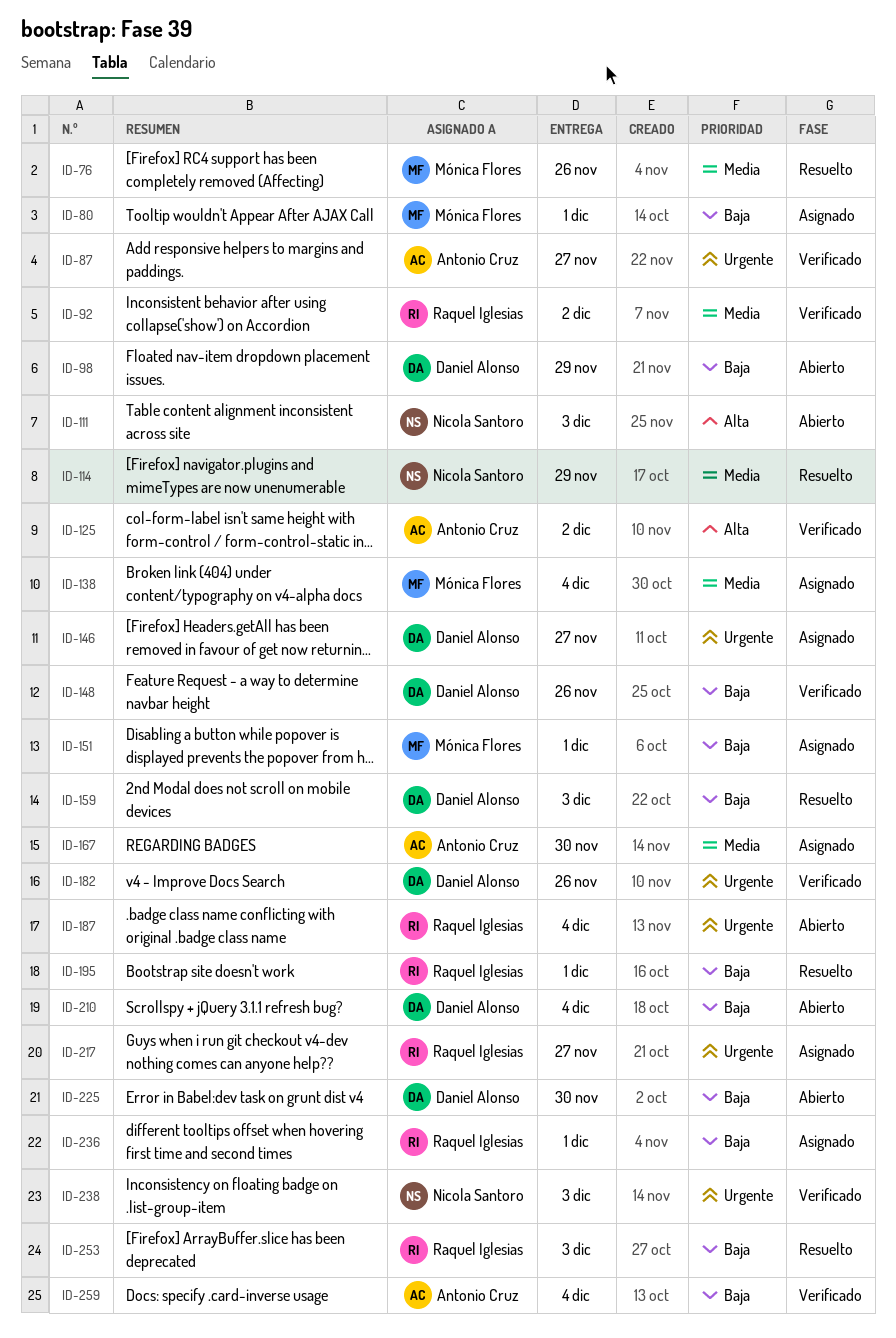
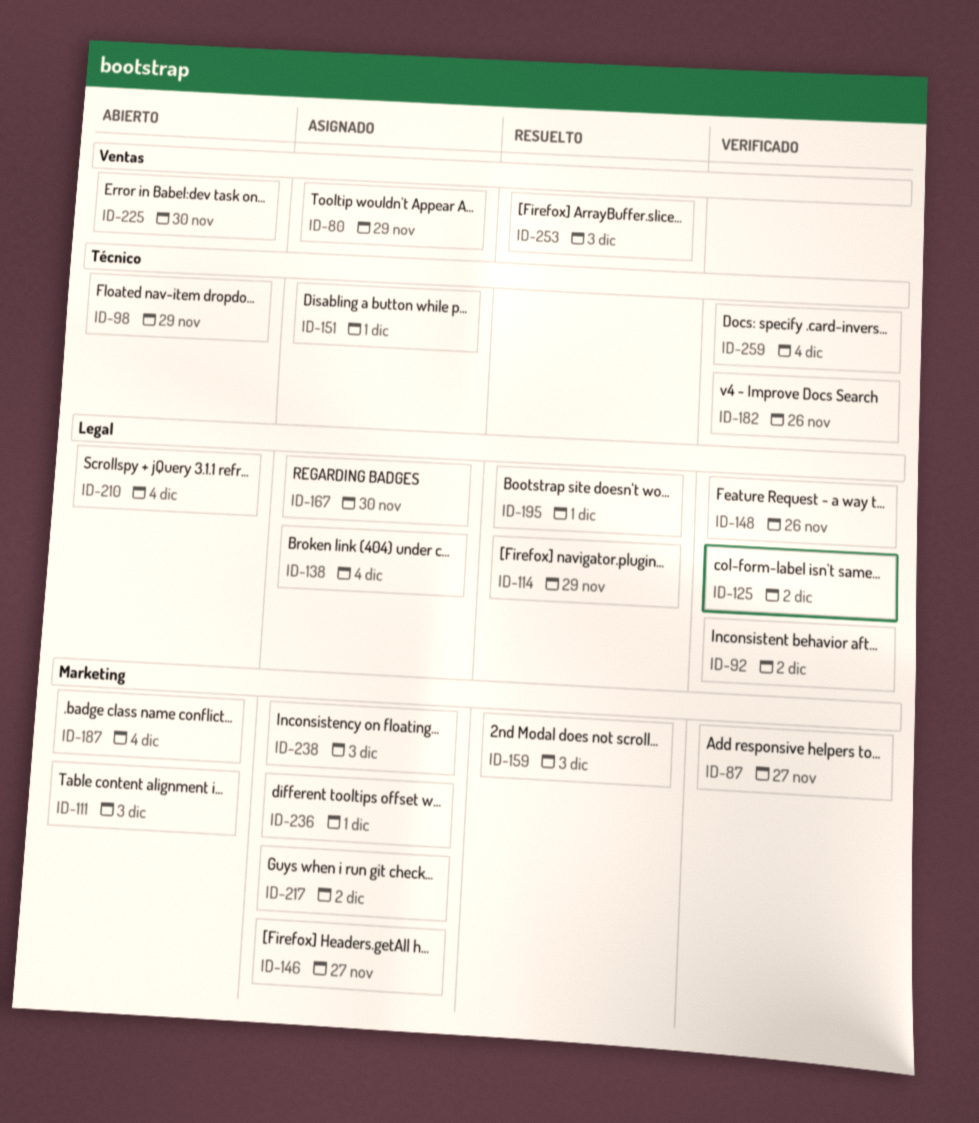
ID-76: present -> none
ID-80, due: Dec 1 -> Nov 29
ID-217, due: Nov 27 -> Dec 2
ID-238, status: Verificado -> Asignado

